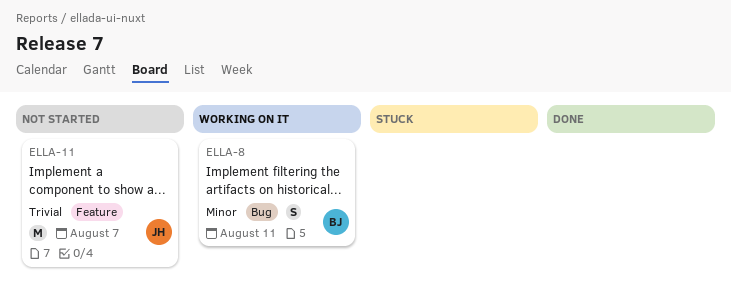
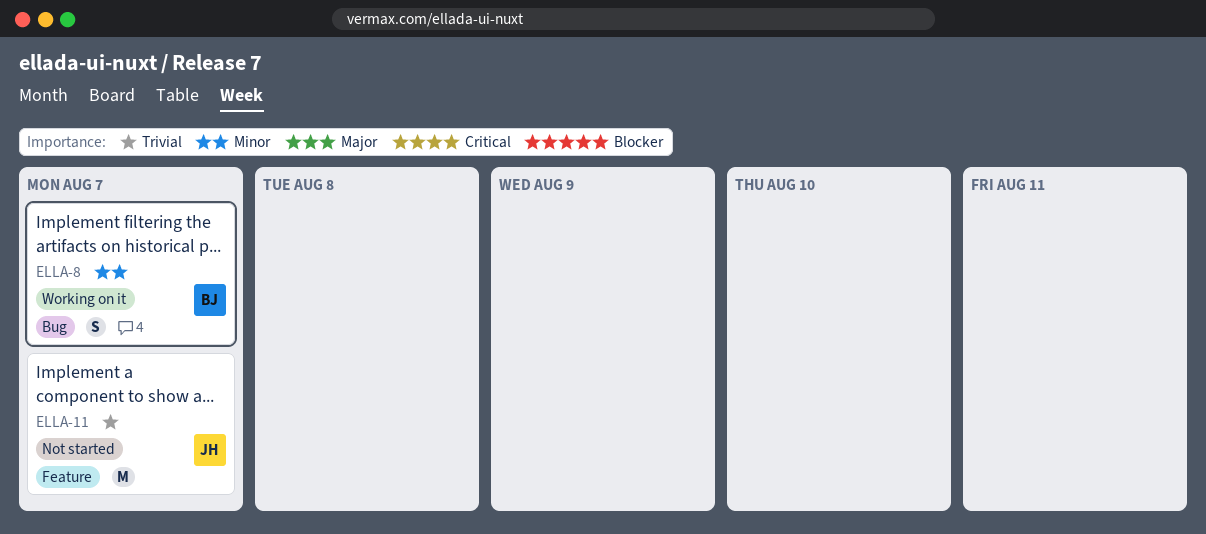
ELLA-8, due: Aug 11 -> Aug 7

